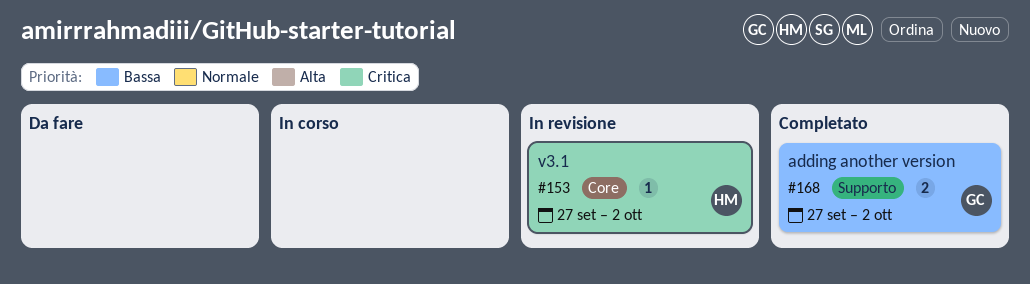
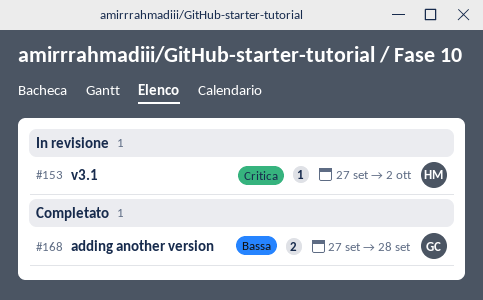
#168, due: Oct 2 -> Sep 28

